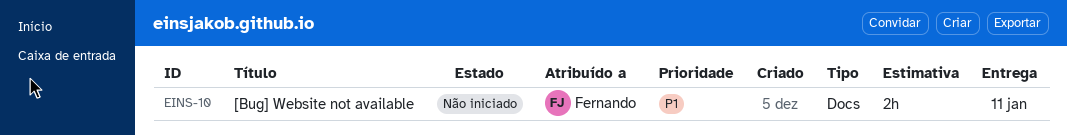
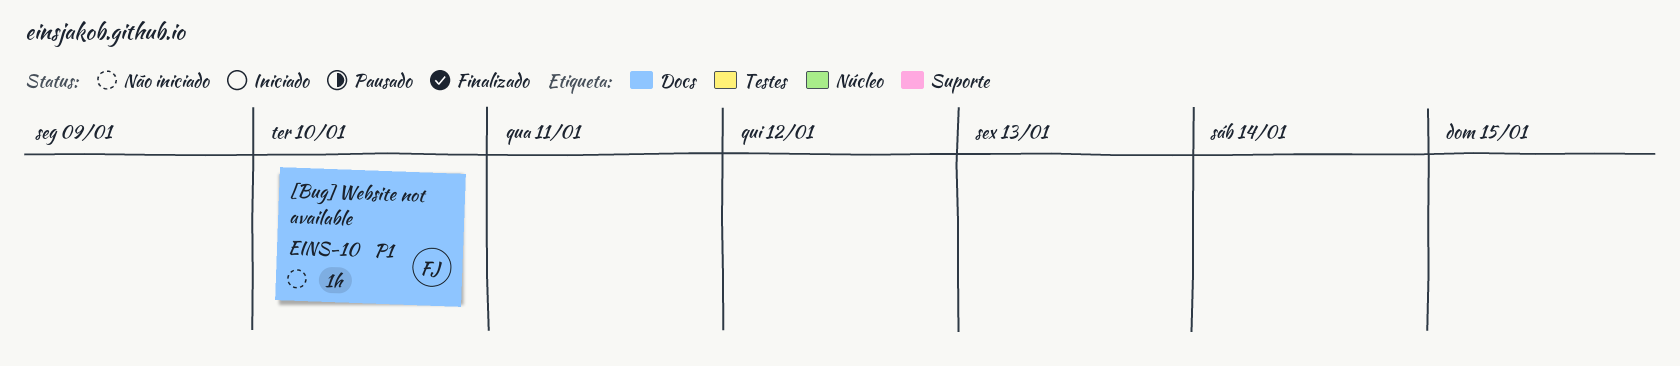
EINS-10, estimate: 2h -> 1h
EINS-10, due: Jan 11 -> Jan 10

